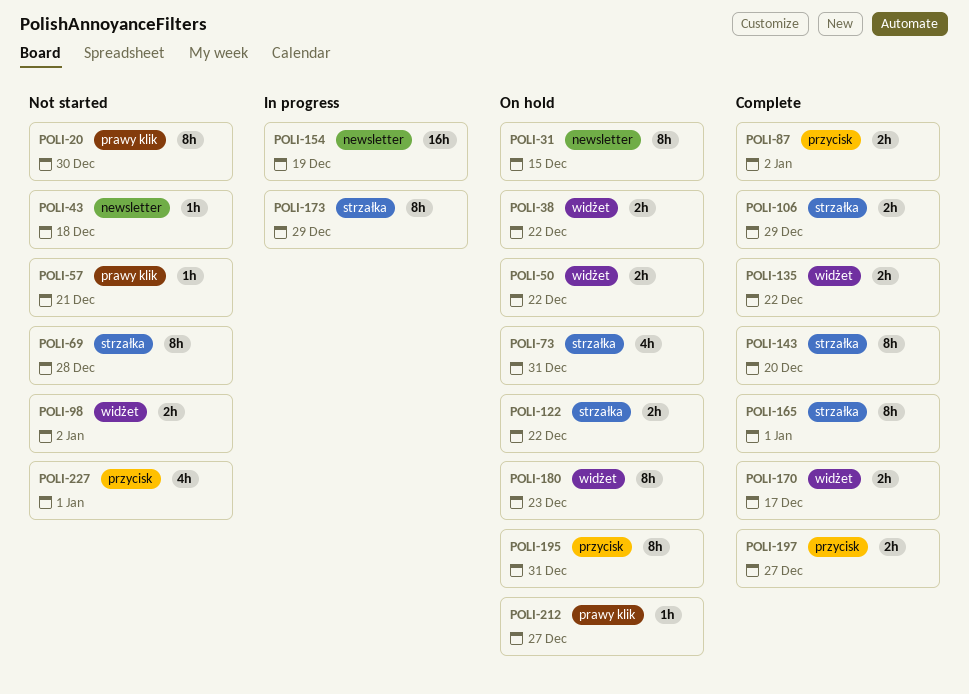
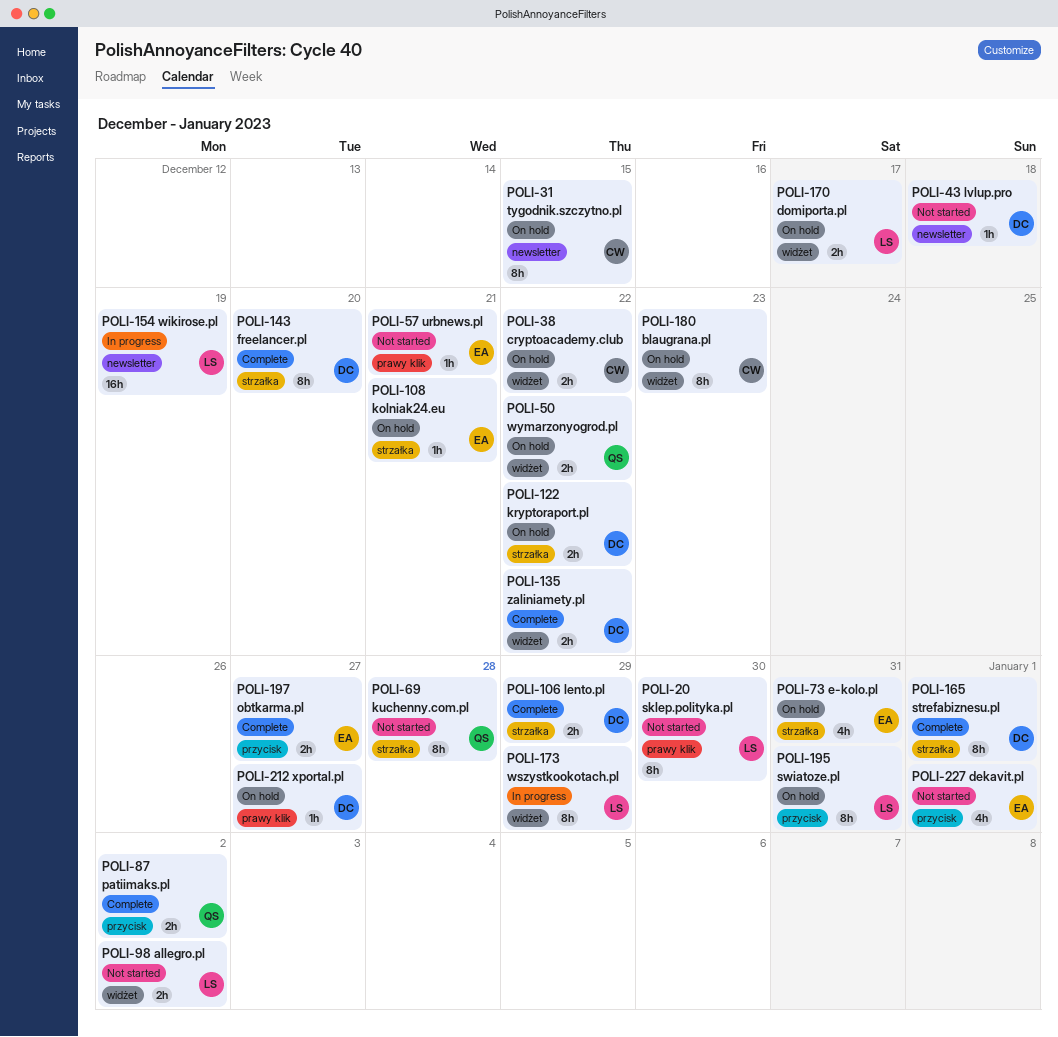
POLI-108: none -> present
POLI-170, status: Complete -> On hold
POLI-173, label: strzałka -> widżet

